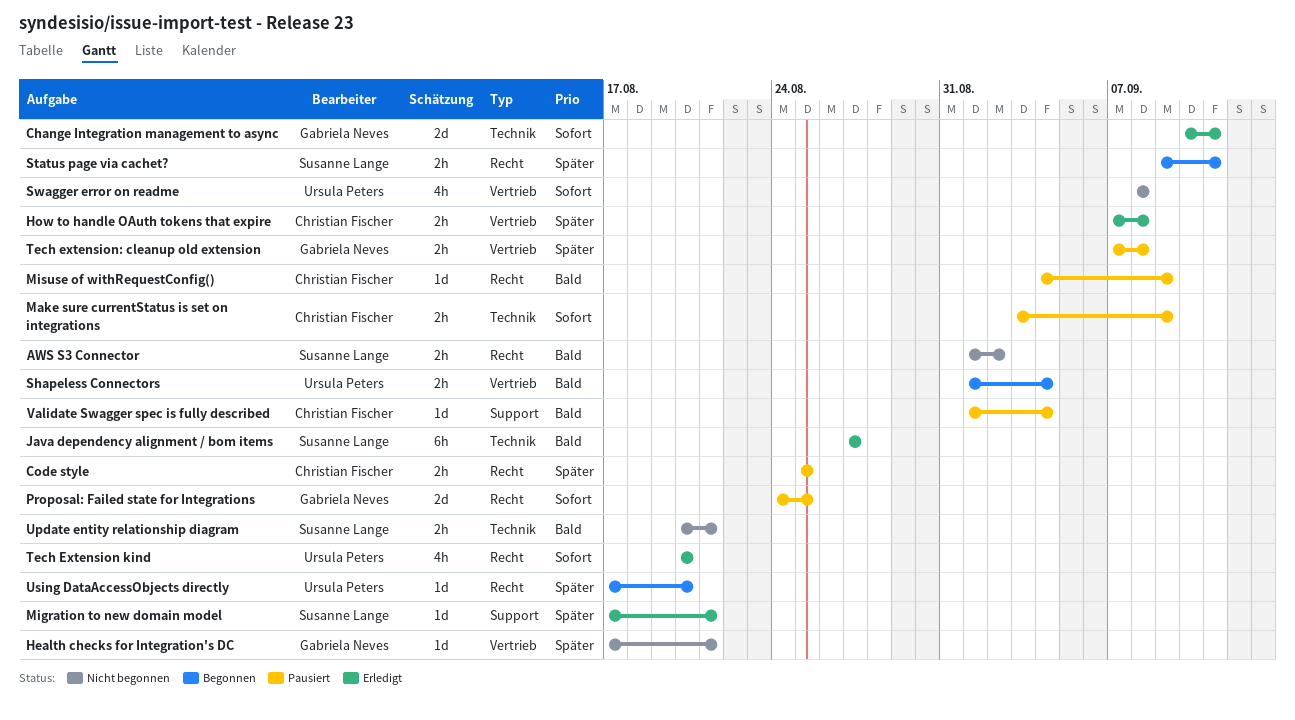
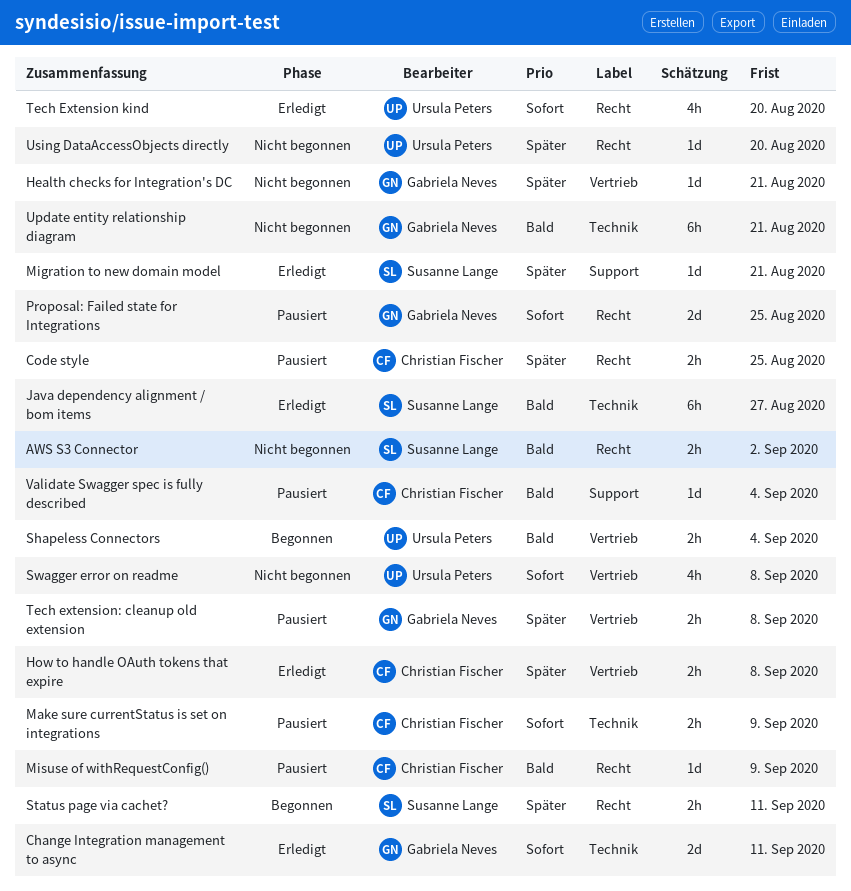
Update entity relationship diagram, owner: Susanne Lange -> Gabriela Neves
Update entity relationship diagram, estimate: 2h -> 6h
Using DataAccessObjects directly, status: Begonnen -> Nicht begonnen

